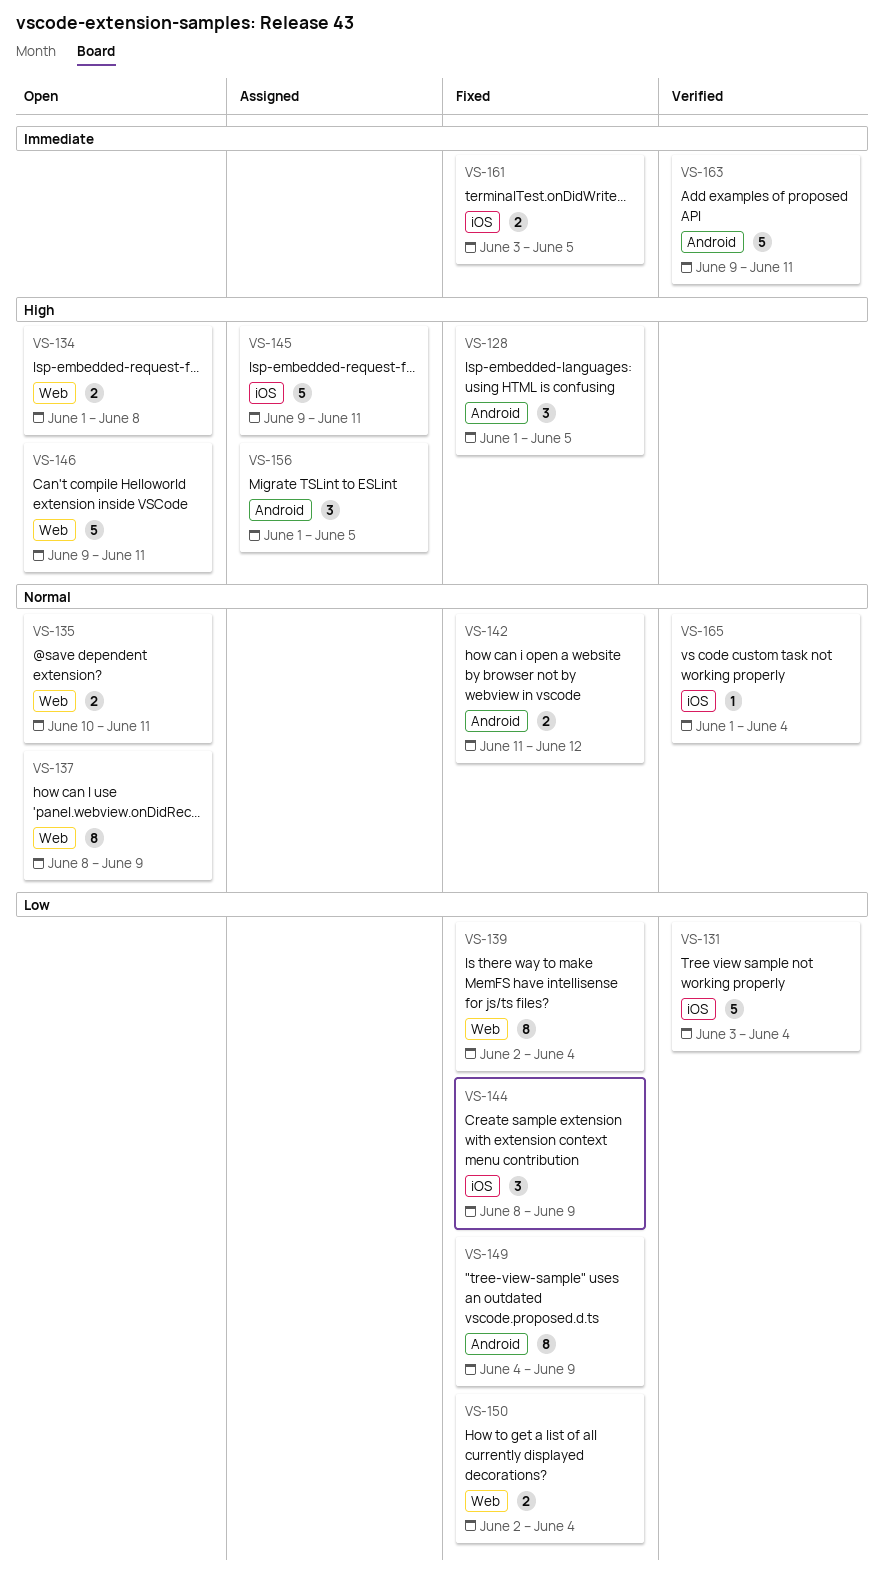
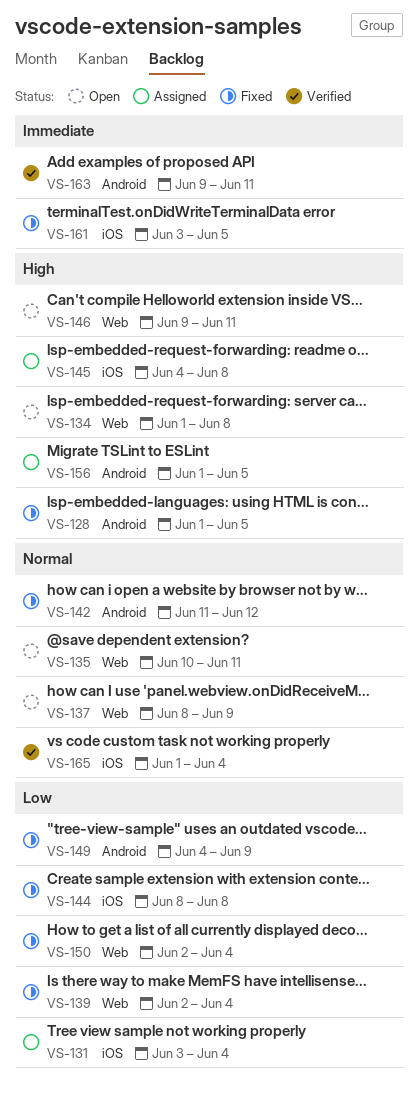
VS-131, status: Verified -> Assigned
VS-144, due: Jun 9 -> Jun 8
VS-145, start: Jun 9 -> Jun 4
VS-145, due: Jun 11 -> Jun 8

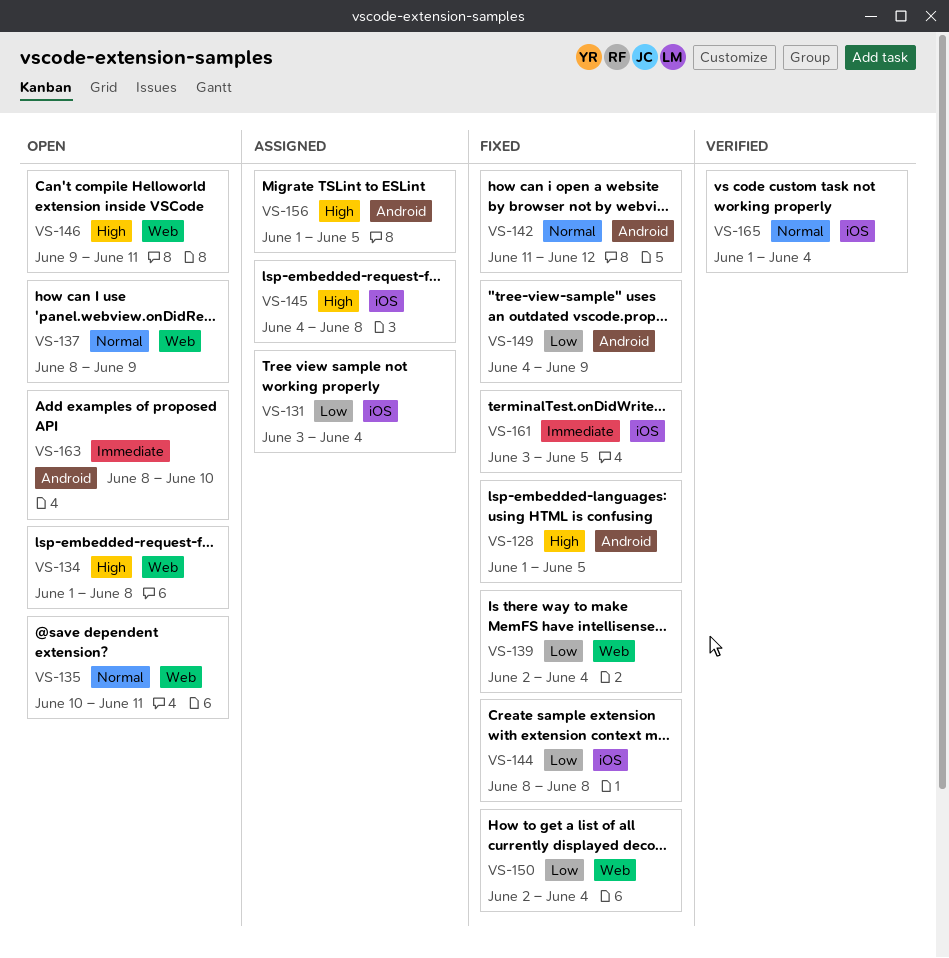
VS-163, status: Verified -> Open
VS-163, start: Jun 9 -> Jun 8
VS-163, due: Jun 11 -> Jun 10

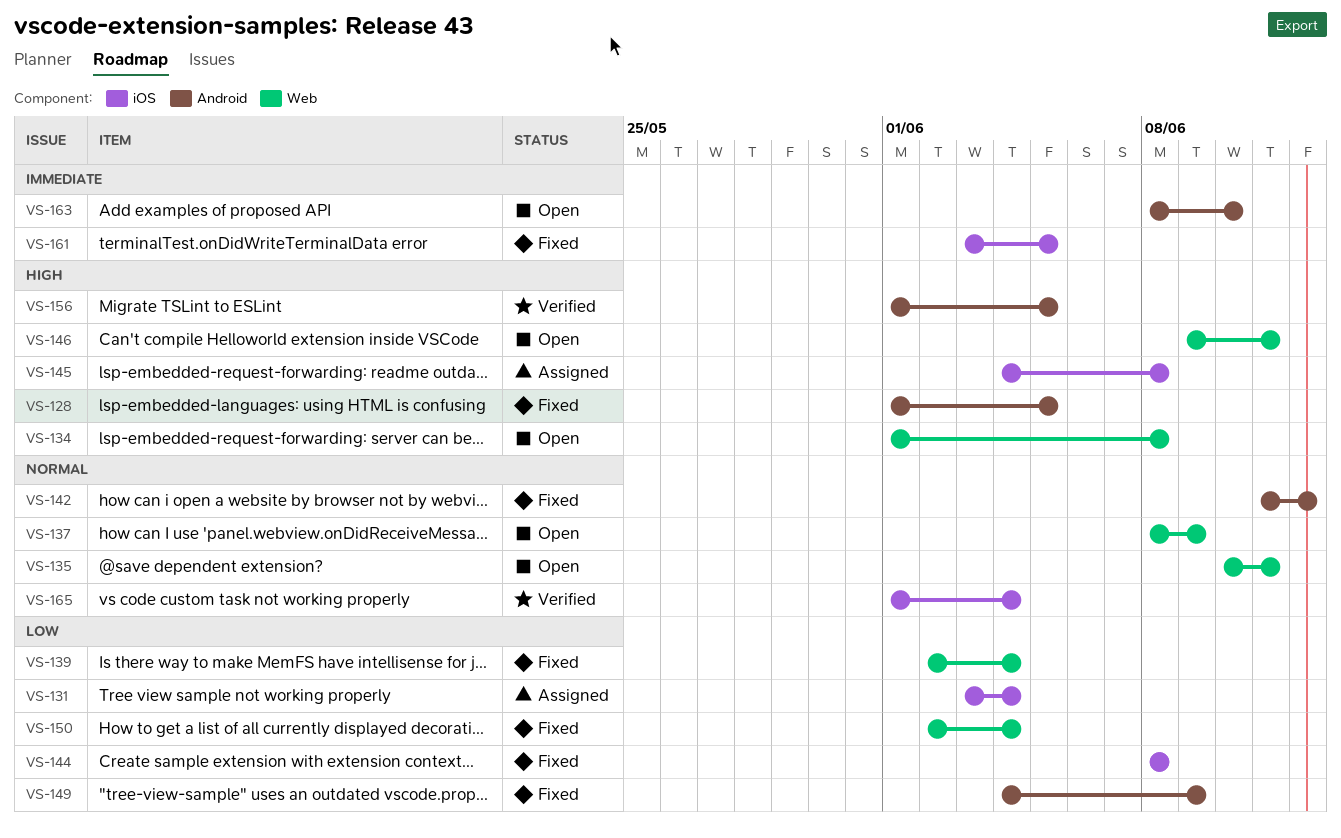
VS-156, status: Assigned -> Verified

